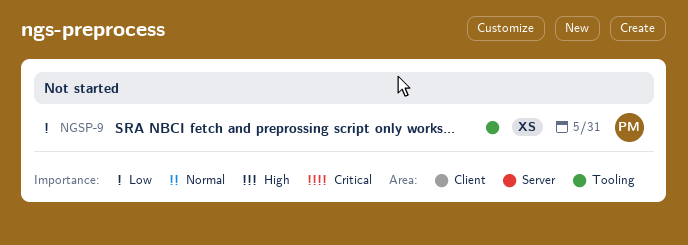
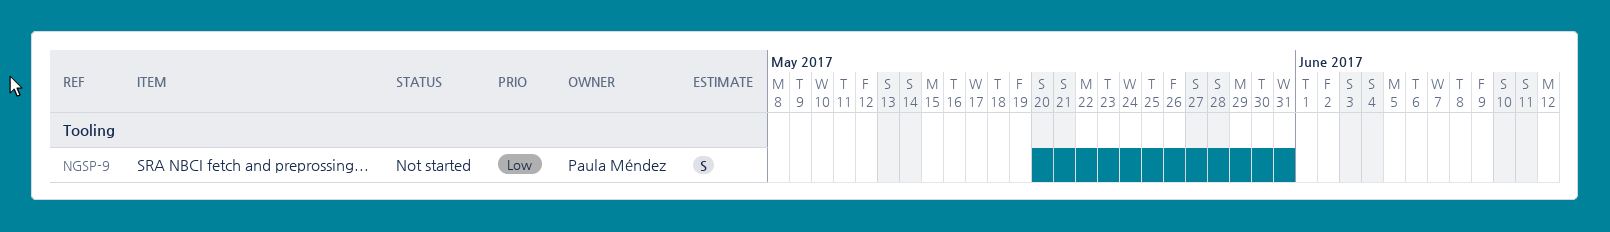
NGSP-9, estimate: XS -> S

